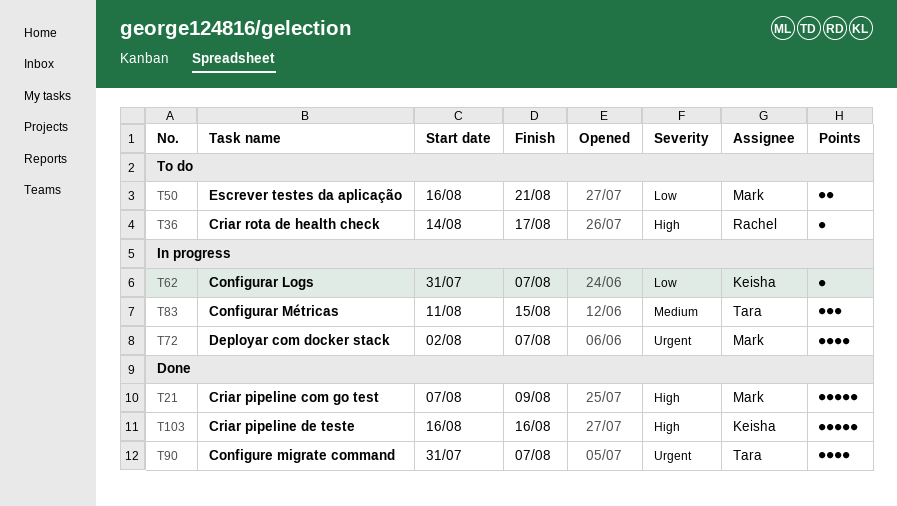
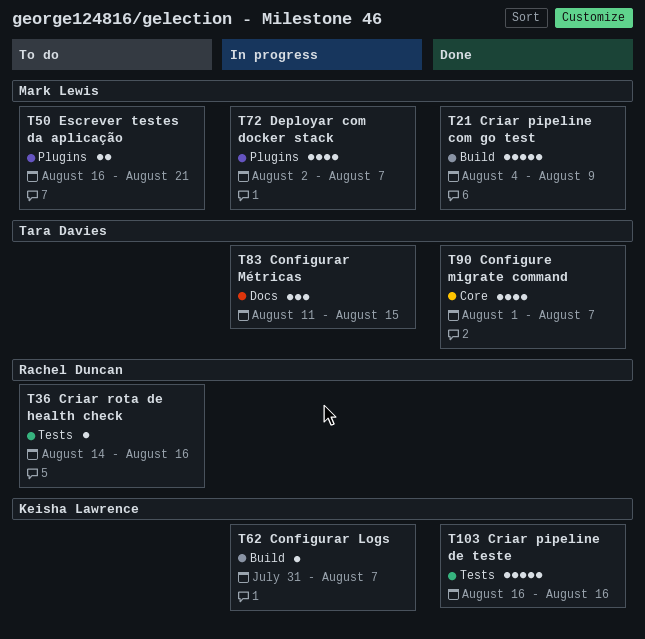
T21, start: Aug 7 -> Aug 4
T36, due: Aug 17 -> Aug 16
T90, start: Jul 31 -> Aug 1

